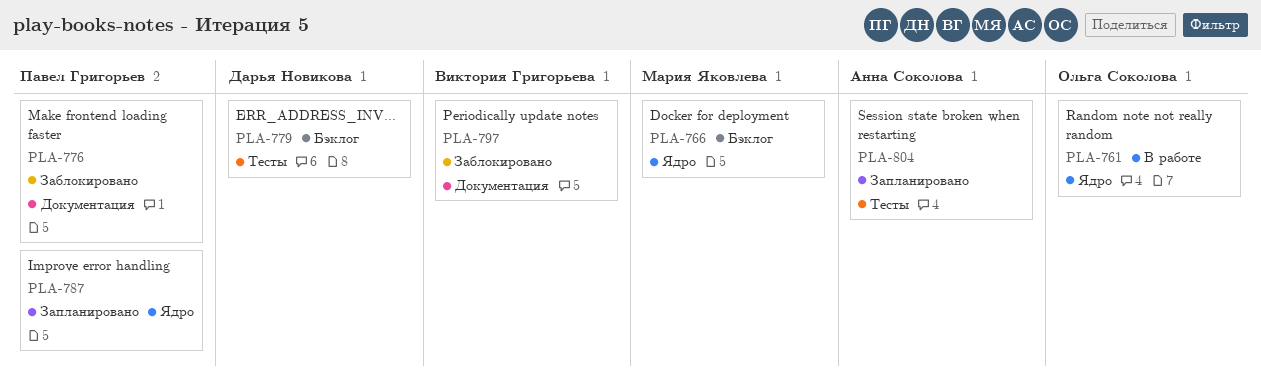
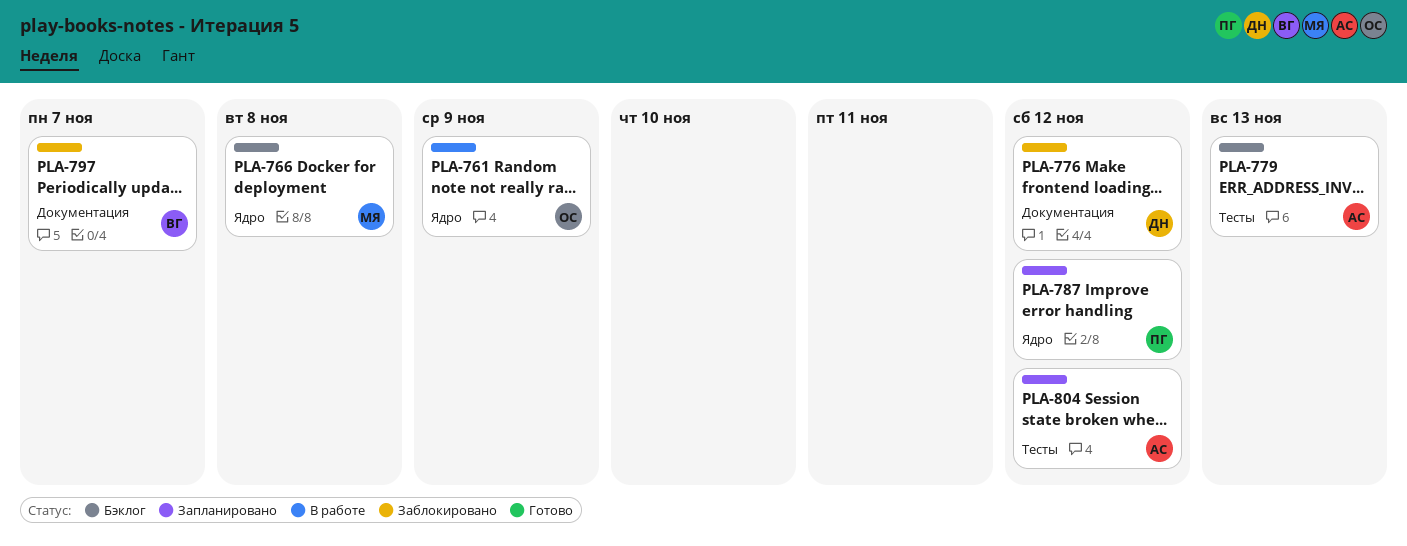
PLA-776, owner: Павел Григорьев -> Дарья Новикова
PLA-779, owner: Дарья Новикова -> Анна Соколова

